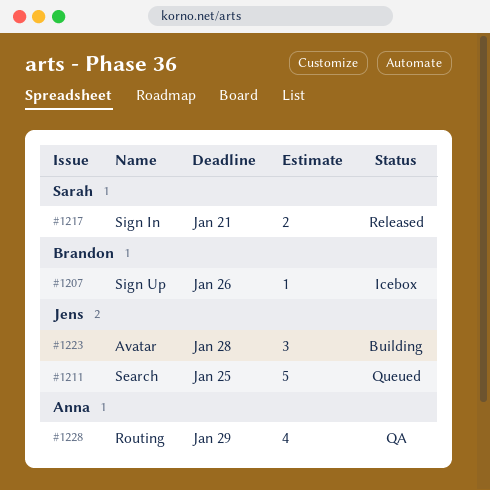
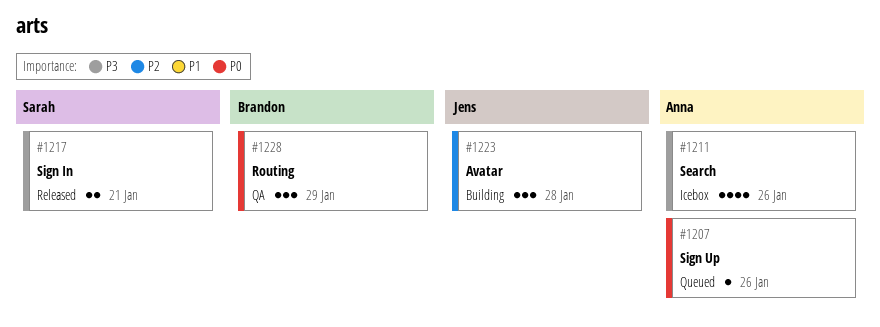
#1207, status: Icebox -> Queued
#1207, owner: Brandon -> Anna
#1211, status: Queued -> Icebox
#1211, owner: Jens -> Anna
#1211, estimate: 5 -> 4
#1211, due: Jan 25 -> Jan 26
#1228, owner: Anna -> Brandon
#1228, estimate: 4 -> 3

